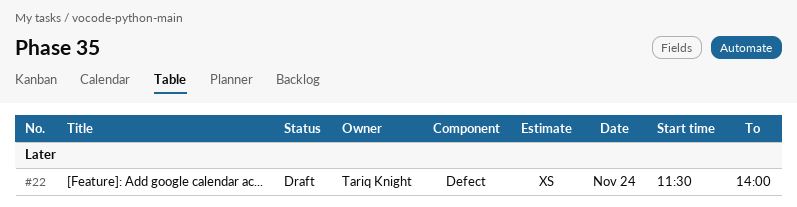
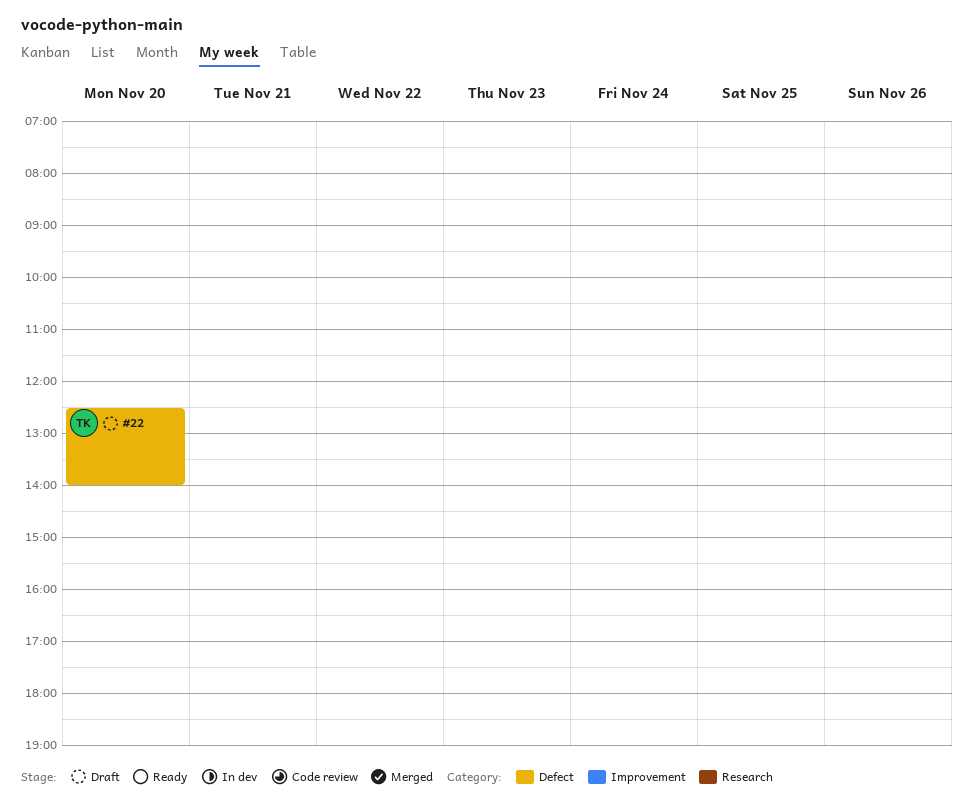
#22, day: Nov 24 -> Nov 20
#22, begins: 11:30 -> 12:30

